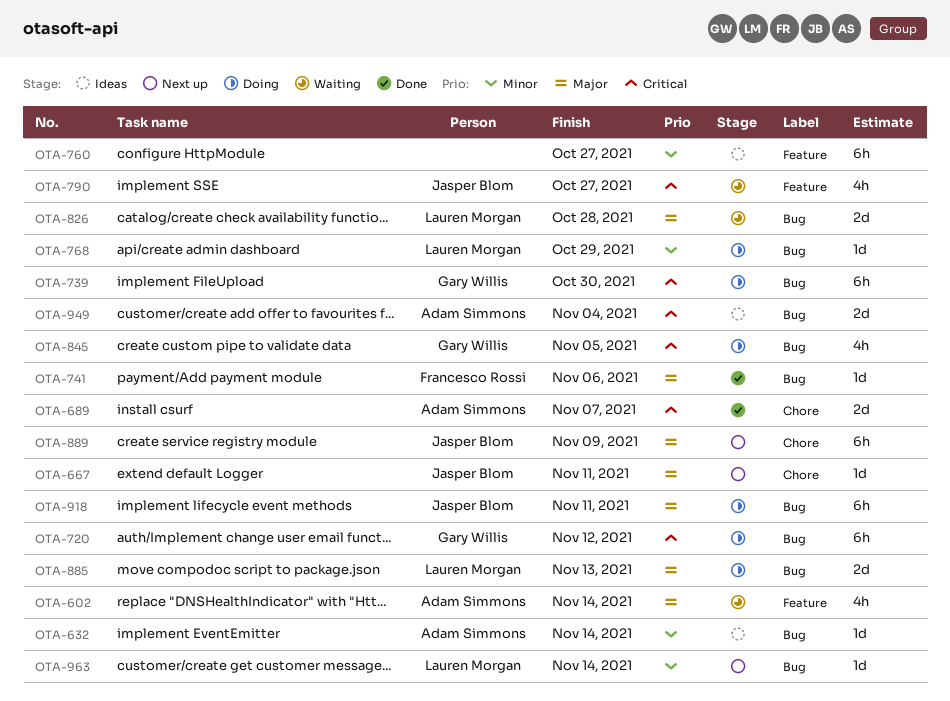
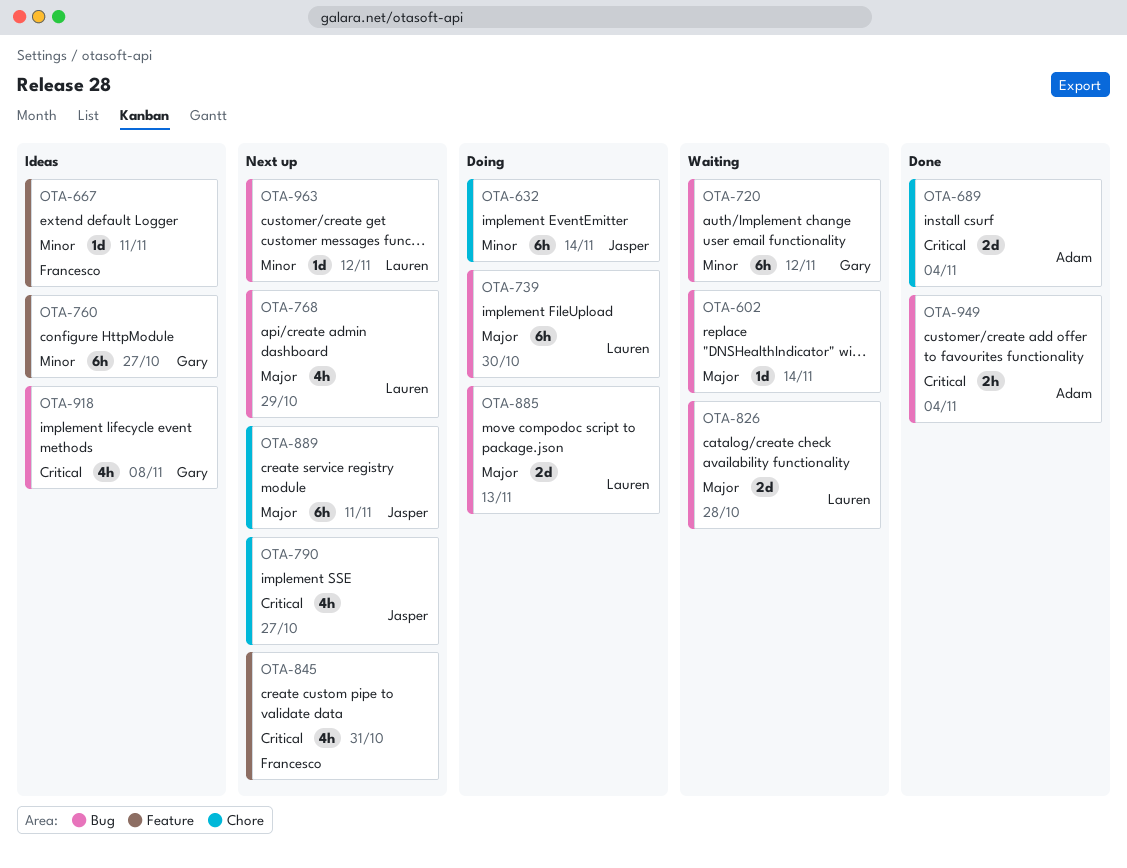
OTA-602, owner: Adam Simmons -> none
OTA-602, label: Feature -> Bug
OTA-602, estimate: 4h -> 1d
OTA-632, status: Ideas -> Doing
OTA-632, owner: Adam Simmons -> Jasper Blom
OTA-632, label: Bug -> Chore
OTA-632, estimate: 1d -> 6h
OTA-667, status: Next up -> Ideas
OTA-667, owner: Jasper Blom -> Francesco Rossi
OTA-667, priority: Major -> Minor
OTA-667, label: Chore -> Feature
OTA-689, due: Nov 7 -> Nov 4
OTA-720, status: Doing -> Waiting
OTA-720, priority: Critical -> Minor
OTA-739, owner: Gary Willis -> Lauren Morgan
OTA-739, priority: Critical -> Major
OTA-741: present -> none
OTA-760, owner: none -> Gary Willis
OTA-768, status: Doing -> Next up
OTA-768, priority: Minor -> Major
OTA-768, estimate: 1d -> 4h
OTA-790, status: Waiting -> Next up
OTA-790, label: Feature -> Chore
OTA-845, status: Doing -> Next up
OTA-845, owner: Gary Willis -> Francesco Rossi
OTA-845, label: Bug -> Feature
OTA-845, due: Nov 5 -> Oct 31
OTA-889, due: Nov 9 -> Nov 11
OTA-918, status: Doing -> Ideas
OTA-918, owner: Jasper Blom -> Gary Willis
OTA-918, priority: Major -> Critical
OTA-918, estimate: 6h -> 4h
OTA-918, due: Nov 11 -> Nov 8
OTA-949, status: Ideas -> Done
OTA-949, estimate: 2d -> 2h
OTA-963, due: Nov 14 -> Nov 12

